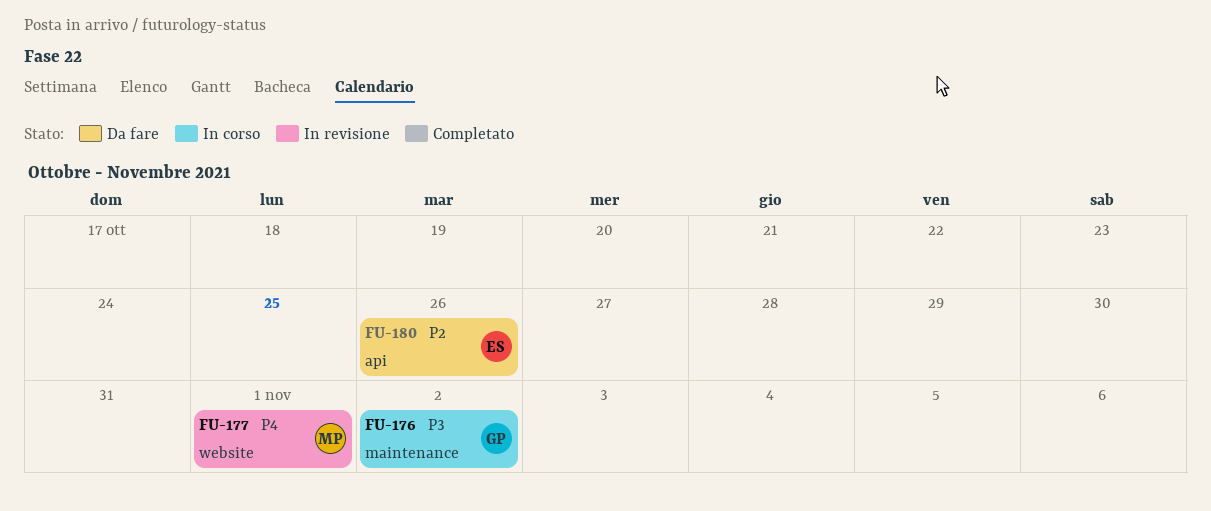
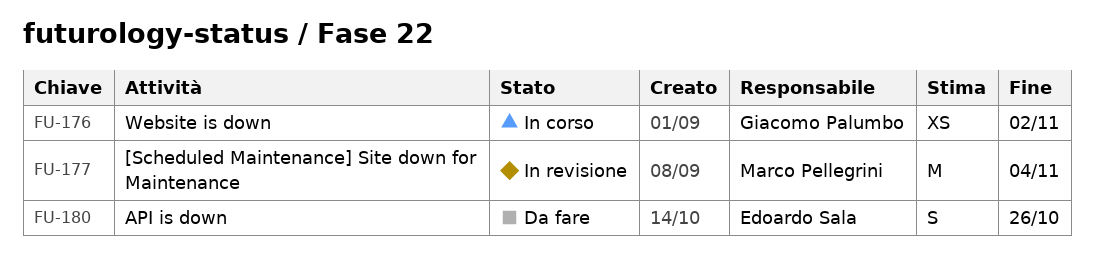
FU-177, due: Nov 1 -> Nov 4

